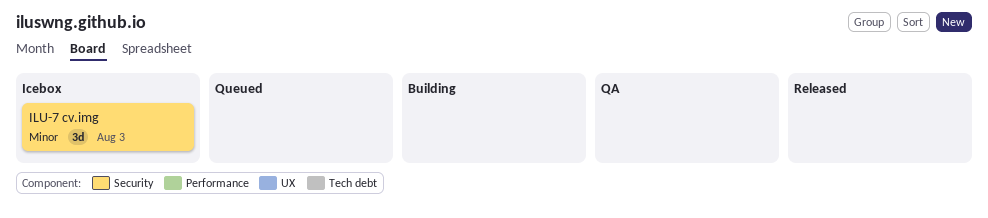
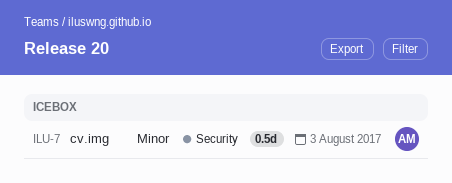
ILU-7, estimate: 3d -> 0.5d

